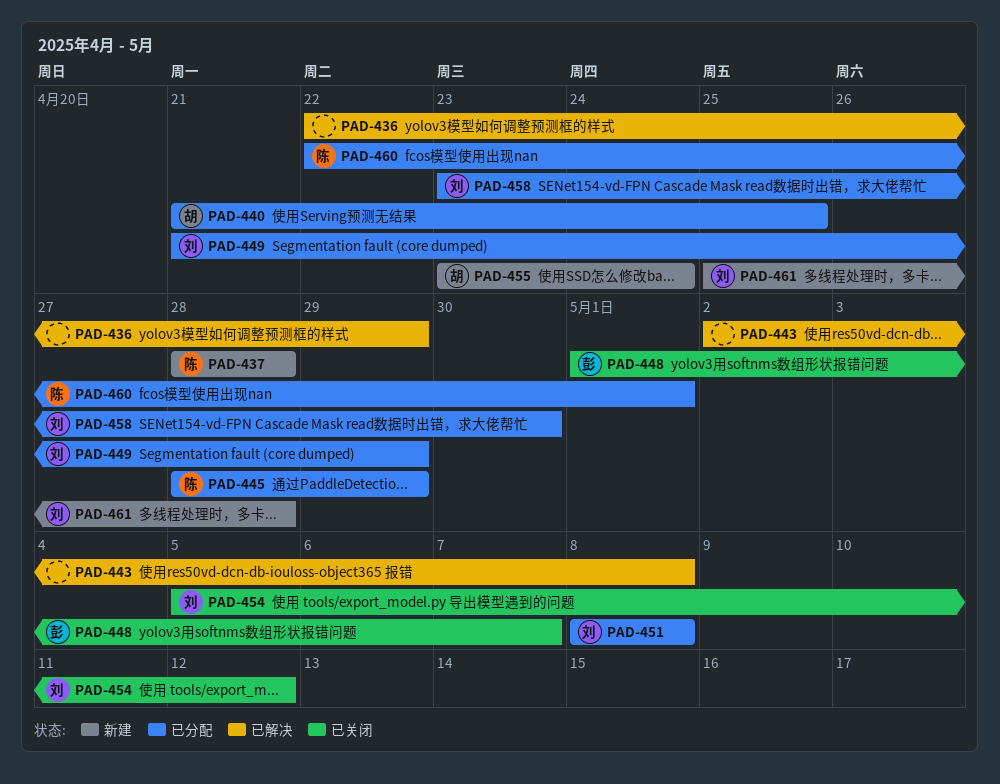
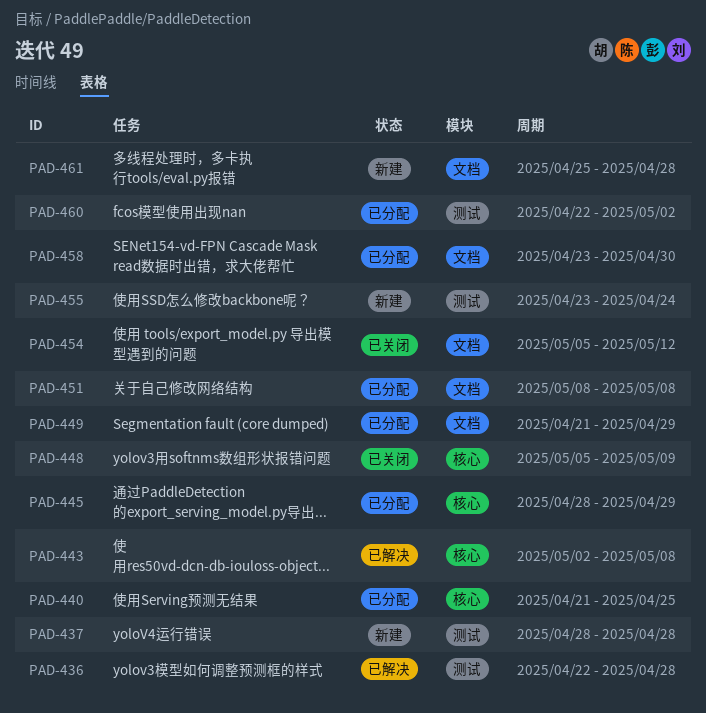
PAD-436, due: Apr 29 -> Apr 28
PAD-448, start: May 1 -> May 5
PAD-448, due: May 7 -> May 9
PAD-460, due: May 1 -> May 2

